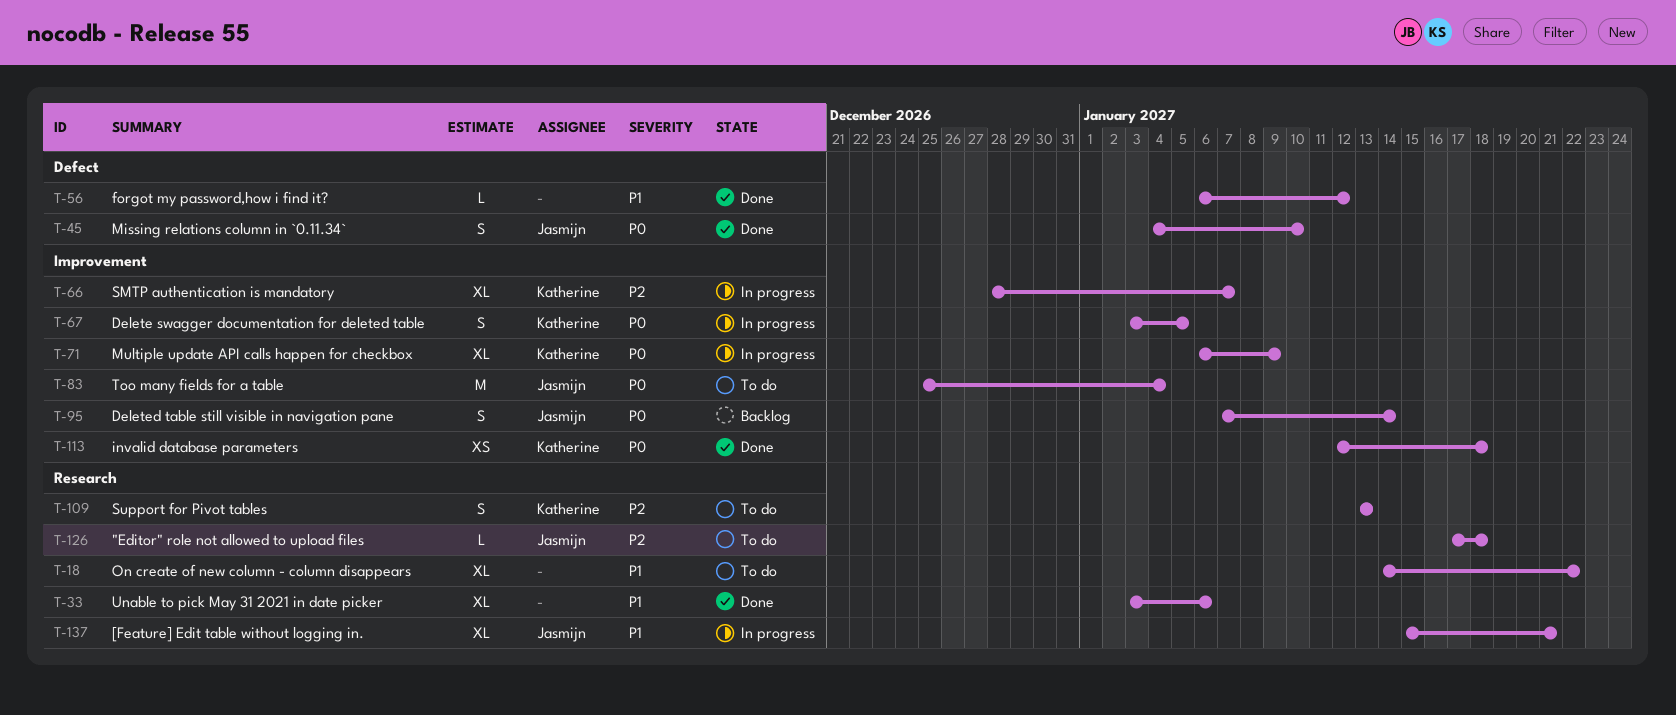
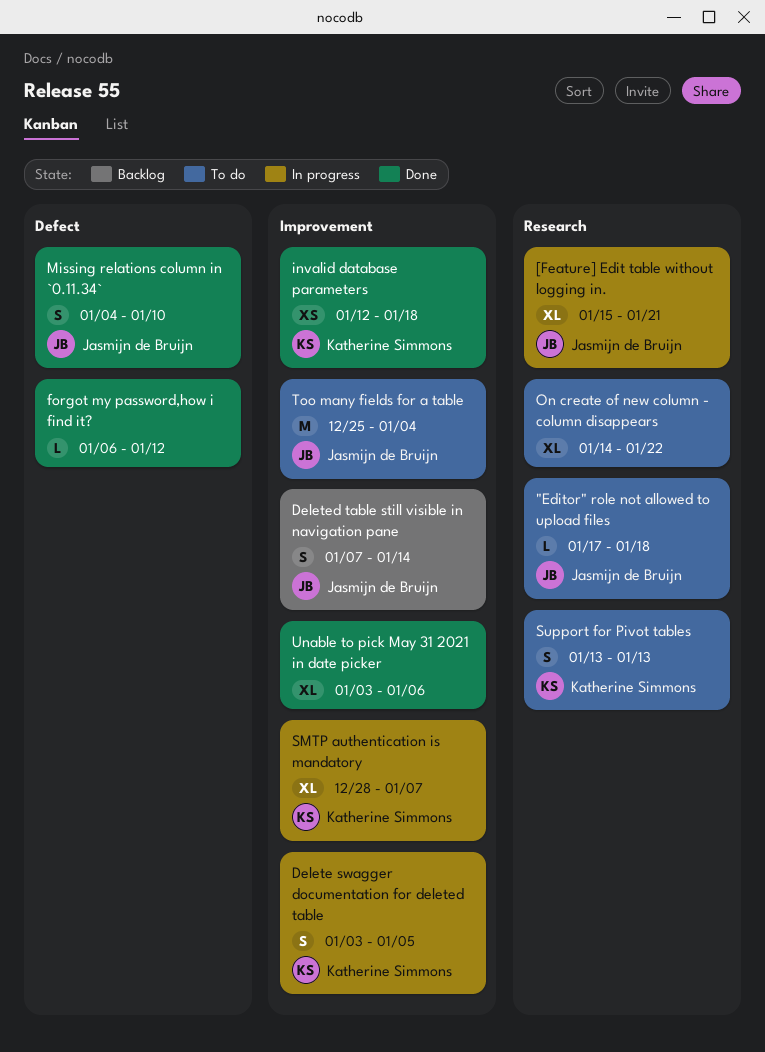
Multiple update API calls happen for checkbox: present -> none
Unable to pick May 31 2021 in date picker, label: Research -> Improvement

